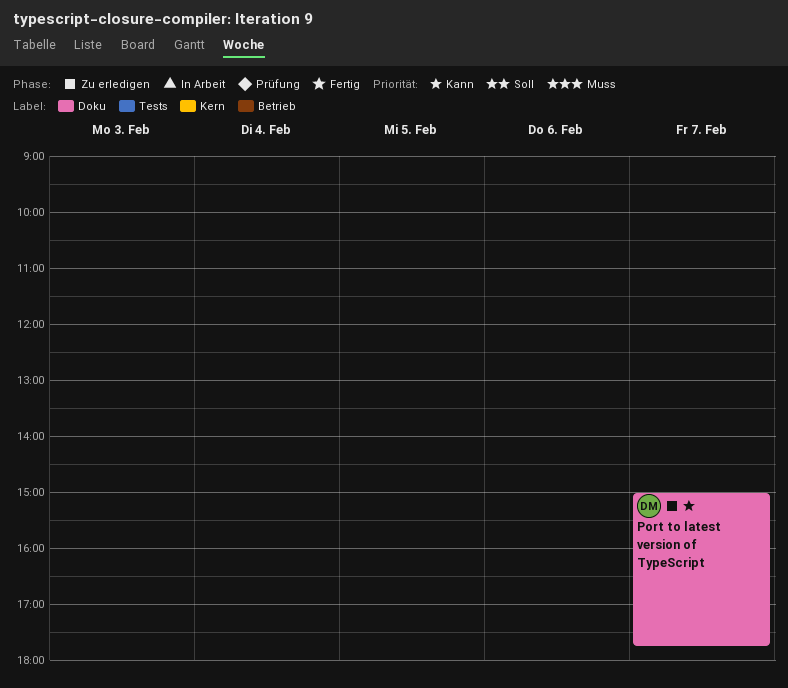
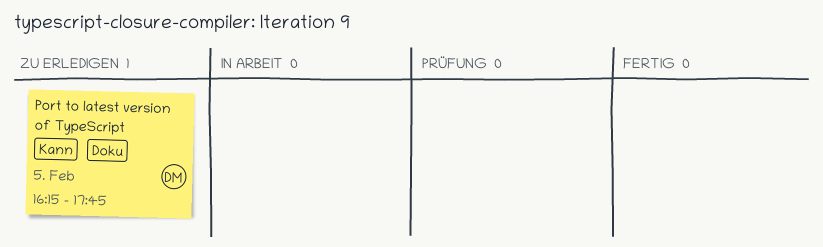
Port to latest version of TypeScript, day: Feb 7 -> Feb 5
Port to latest version of TypeScript, begins: 15:00 -> 16:15

